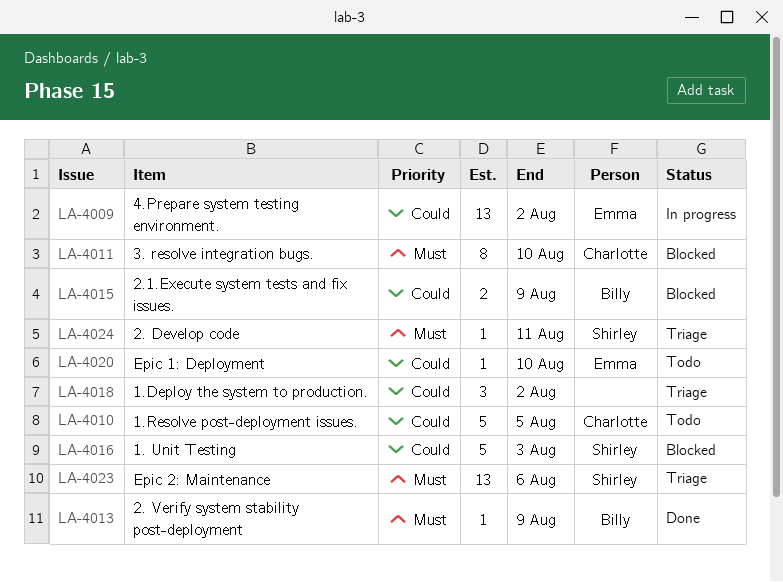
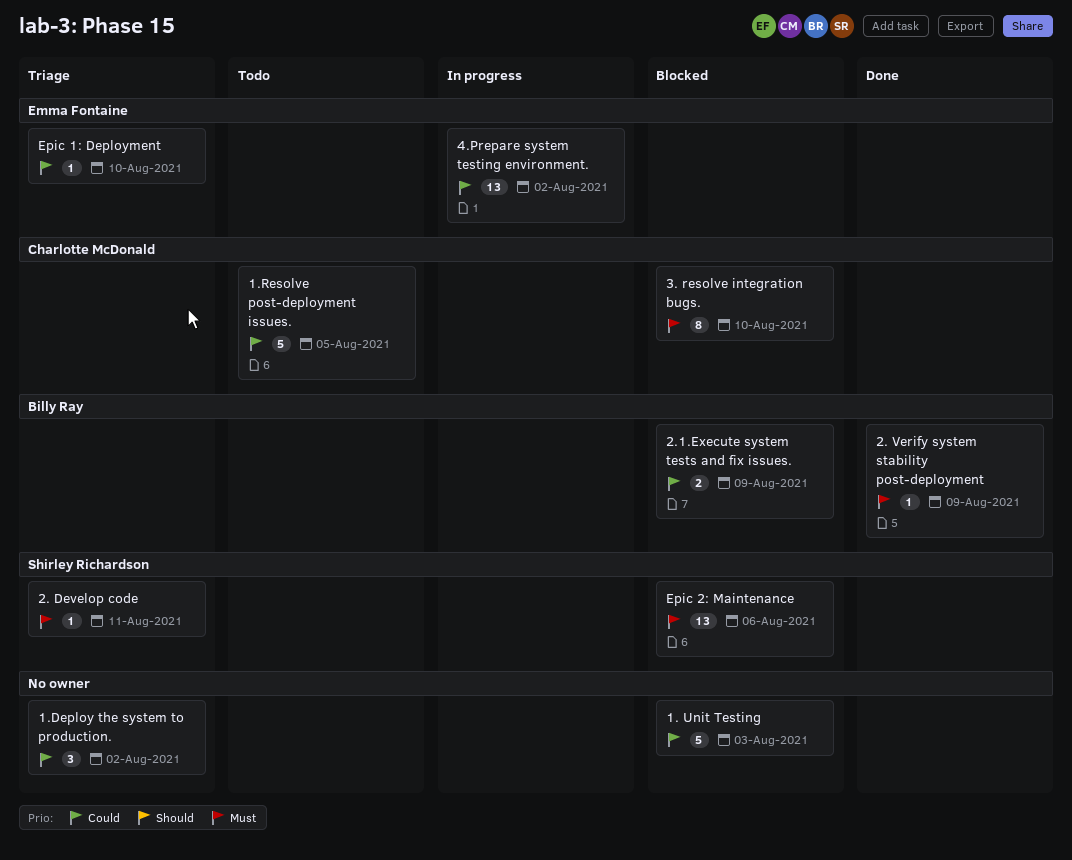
1. Unit Testing, owner: Shirley Richardson -> none
Epic 1: Deployment, status: Todo -> Triage
Epic 2: Maintenance, status: Triage -> Blocked

